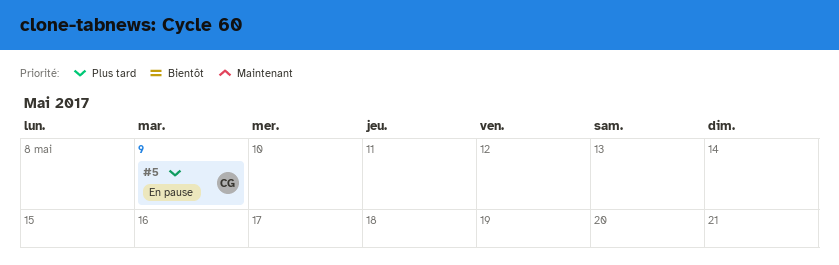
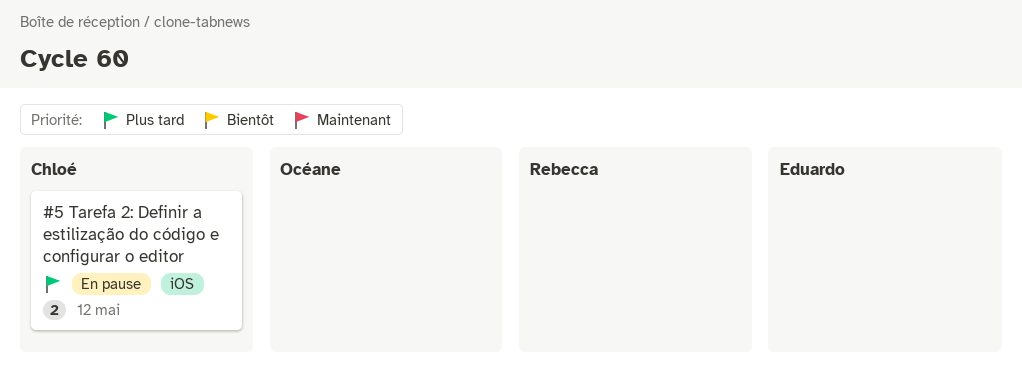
#5, due: May 9 -> May 12

